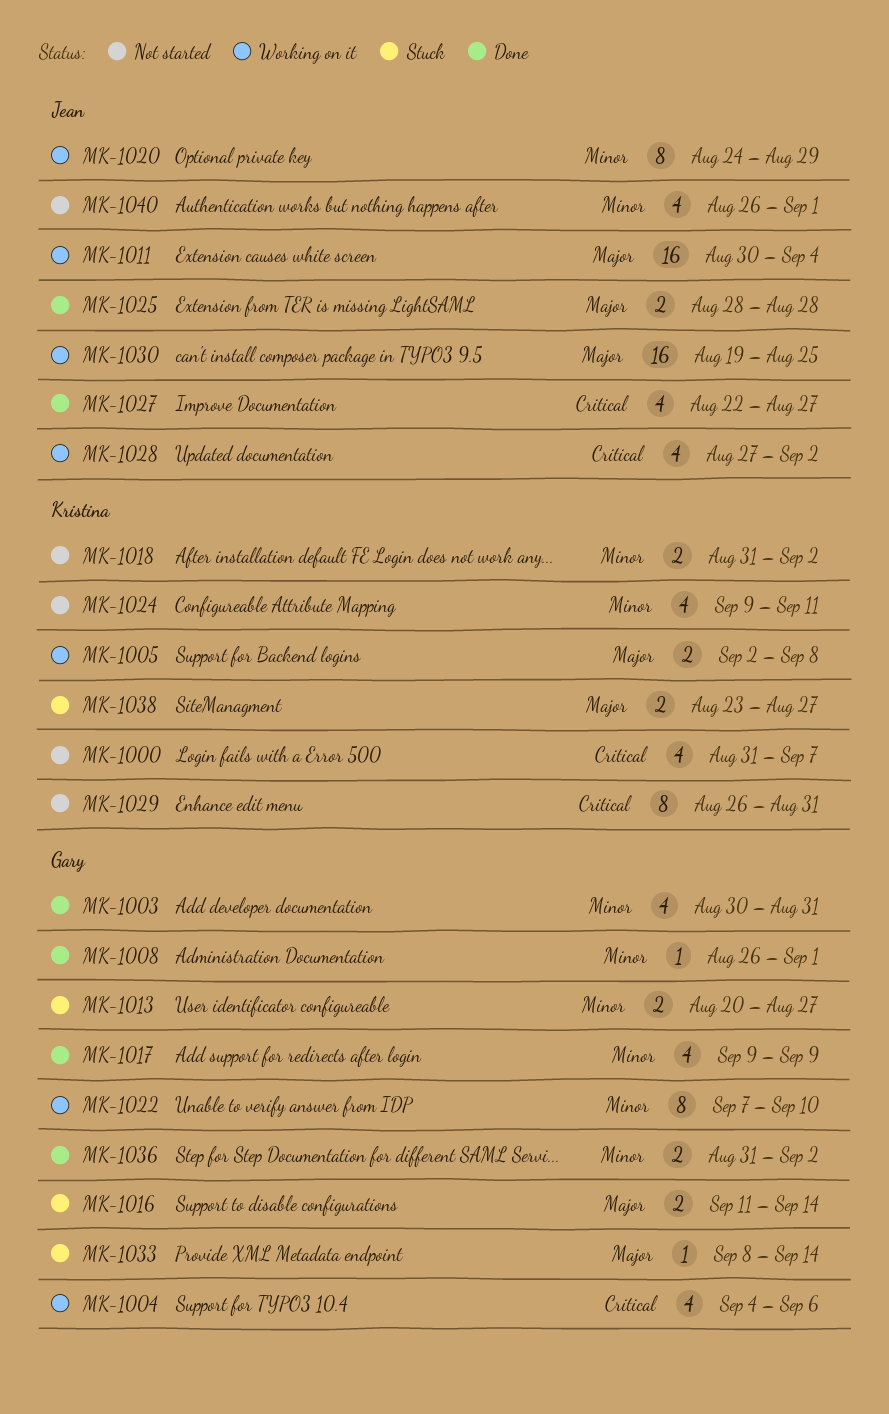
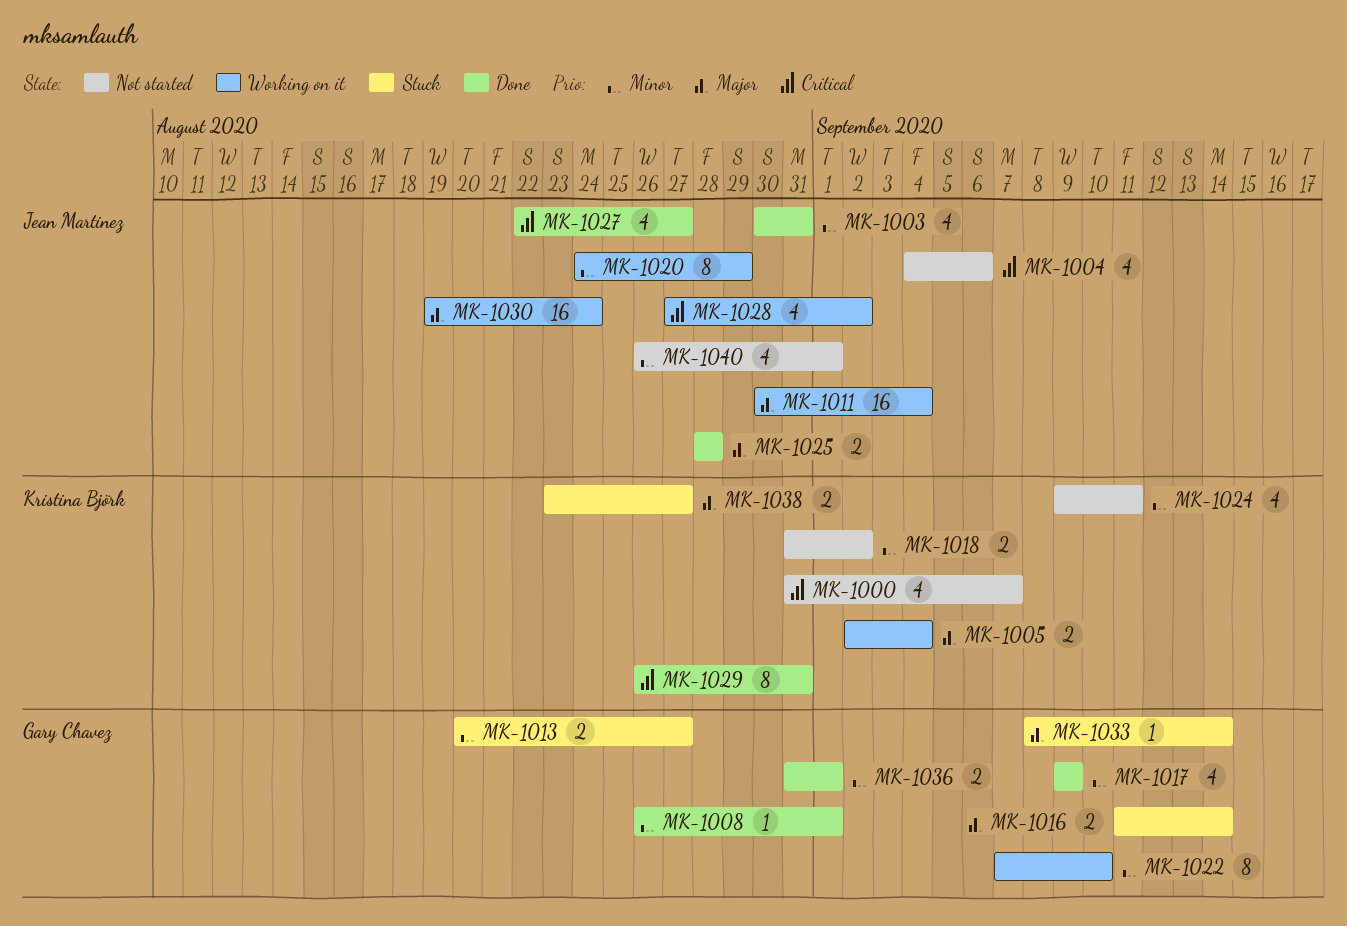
MK-1003, owner: Gary Chavez -> Jean Martinez
MK-1004, status: Working on it -> Not started
MK-1004, owner: Gary Chavez -> Jean Martinez
MK-1005, due: Sep 8 -> Sep 4
MK-1029, status: Not started -> Done
MK-1030, due: Aug 25 -> Aug 24
MK-1036, due: Sep 2 -> Sep 1

